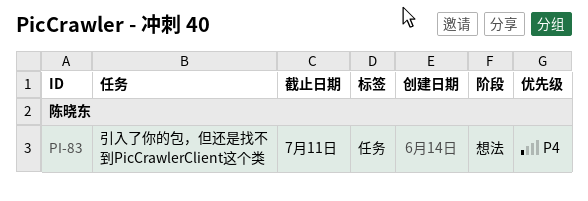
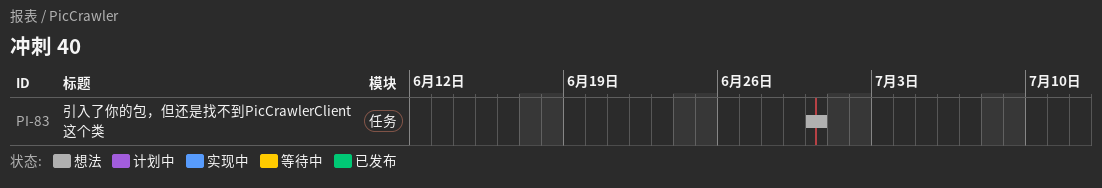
PI-83, due: Jul 11 -> Jun 30

